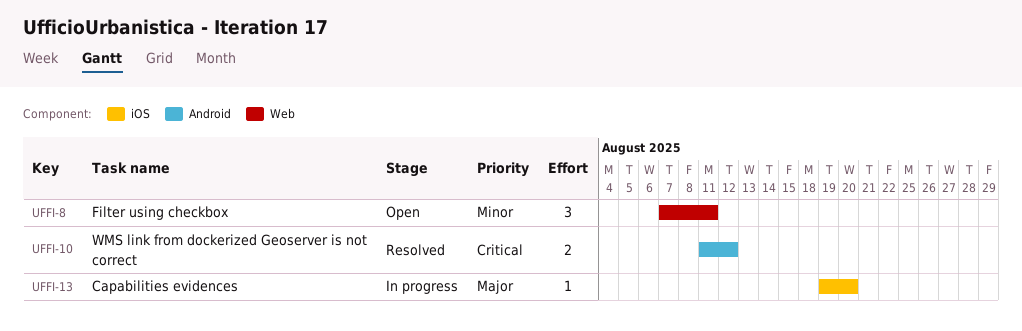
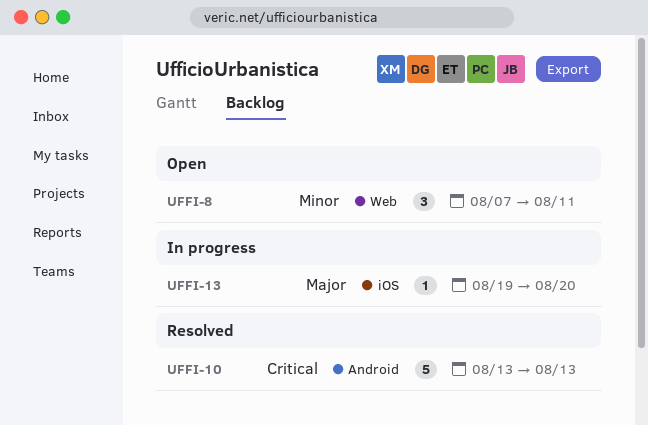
UFFI-10, estimate: 2 -> 5
UFFI-10, start: Aug 11 -> Aug 13
UFFI-10, due: Aug 12 -> Aug 13

